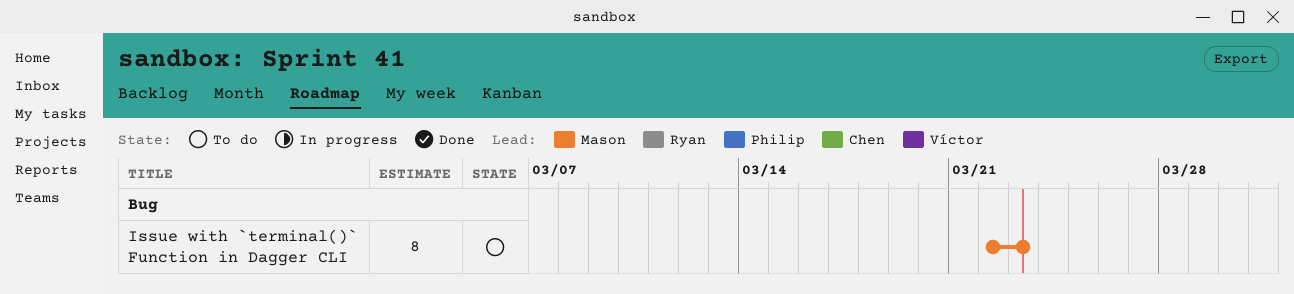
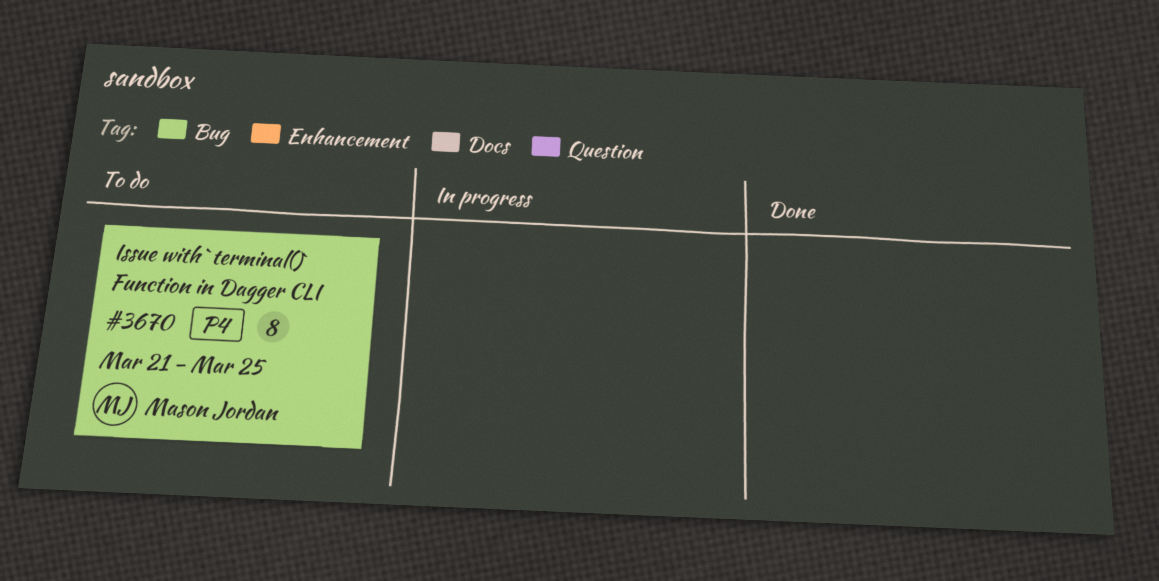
Issue with `terminal()` Function in Dagger CLI, start: Mar 22 -> Mar 21
Issue with `terminal()` Function in Dagger CLI, due: Mar 23 -> Mar 25

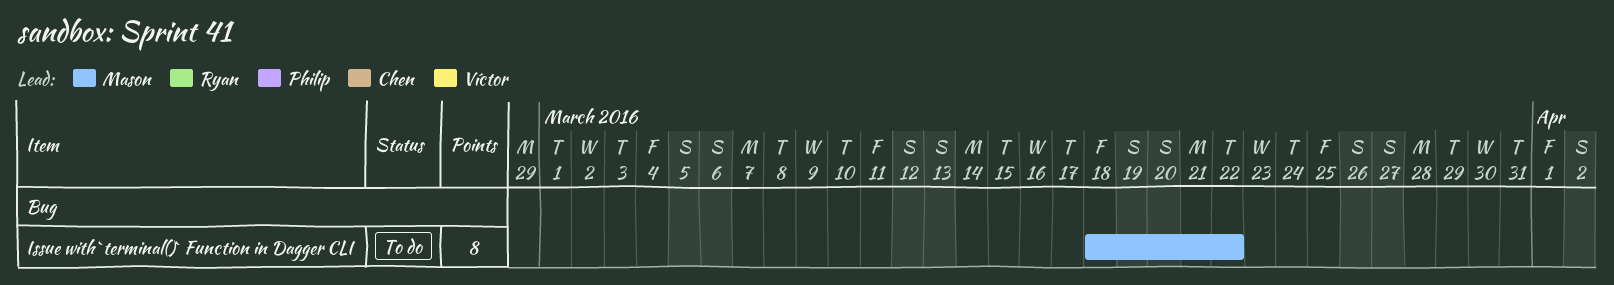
Issue with `terminal()` Function in Dagger CLI, start: Mar 21 -> Mar 18
Issue with `terminal()` Function in Dagger CLI, due: Mar 25 -> Mar 22

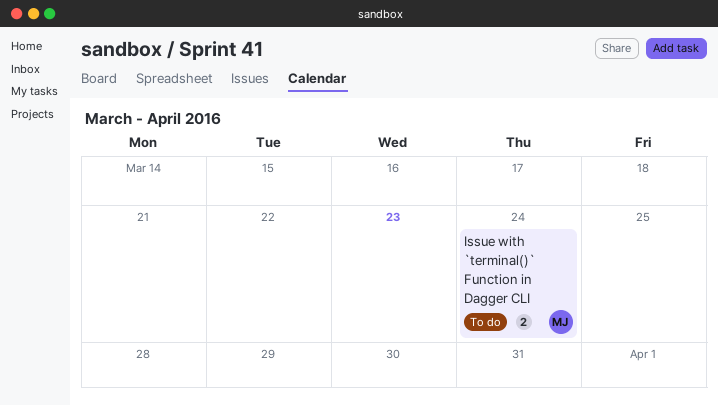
Issue with `terminal()` Function in Dagger CLI, estimate: 8 -> 2
Issue with `terminal()` Function in Dagger CLI, due: Mar 22 -> Mar 24

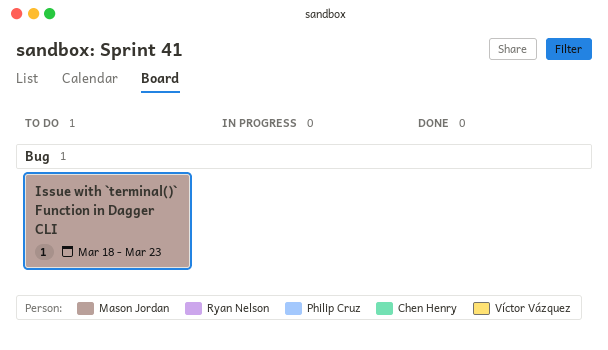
Issue with `terminal()` Function in Dagger CLI, estimate: 2 -> 1
Issue with `terminal()` Function in Dagger CLI, due: Mar 24 -> Mar 23

